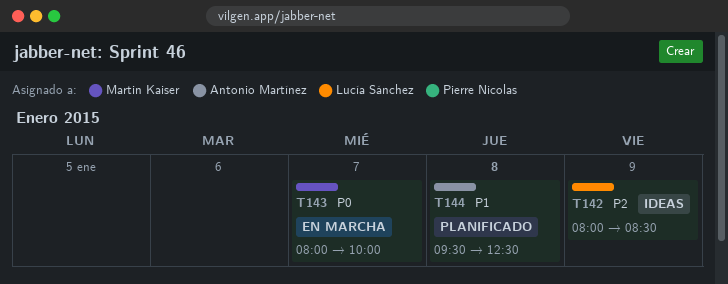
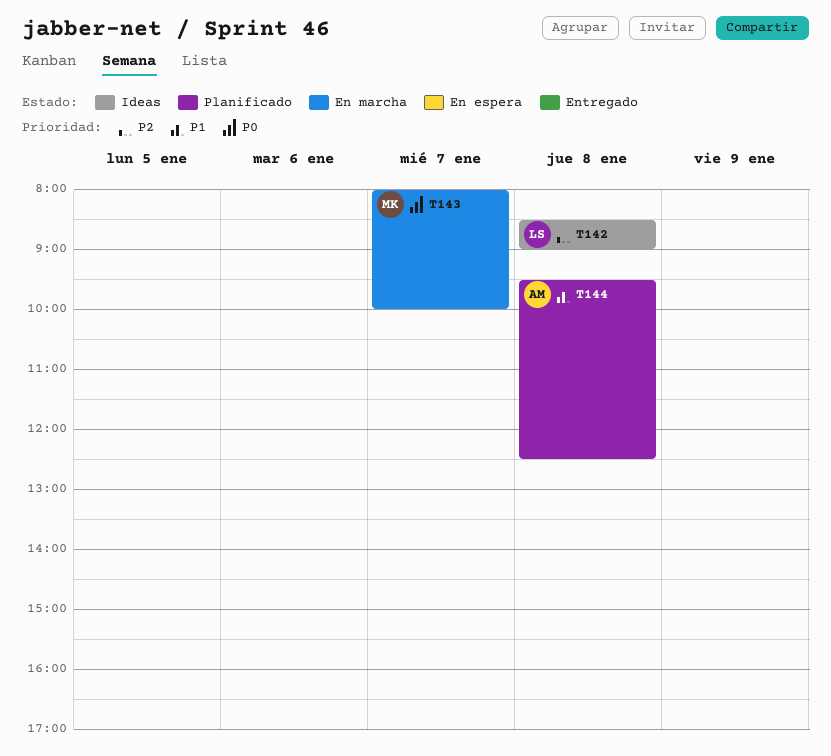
T142, day: Jan 9 -> Jan 8
T142, begins: 08:00 -> 08:30
T142, ends: 08:30 -> 09:00

